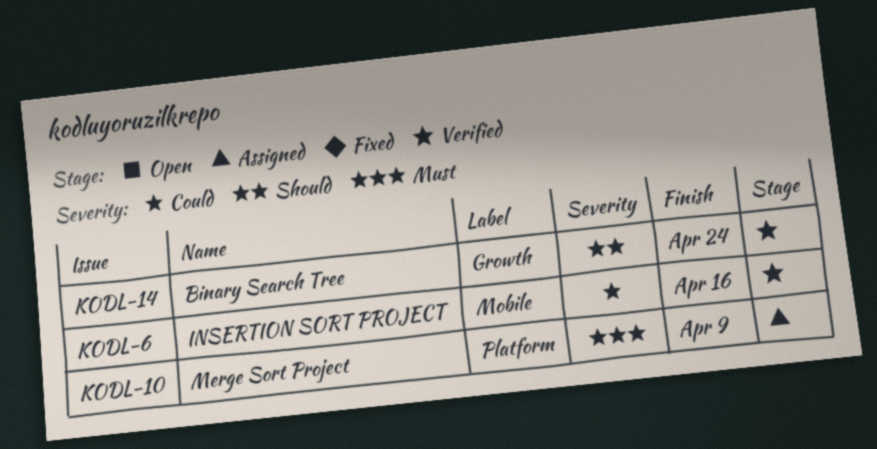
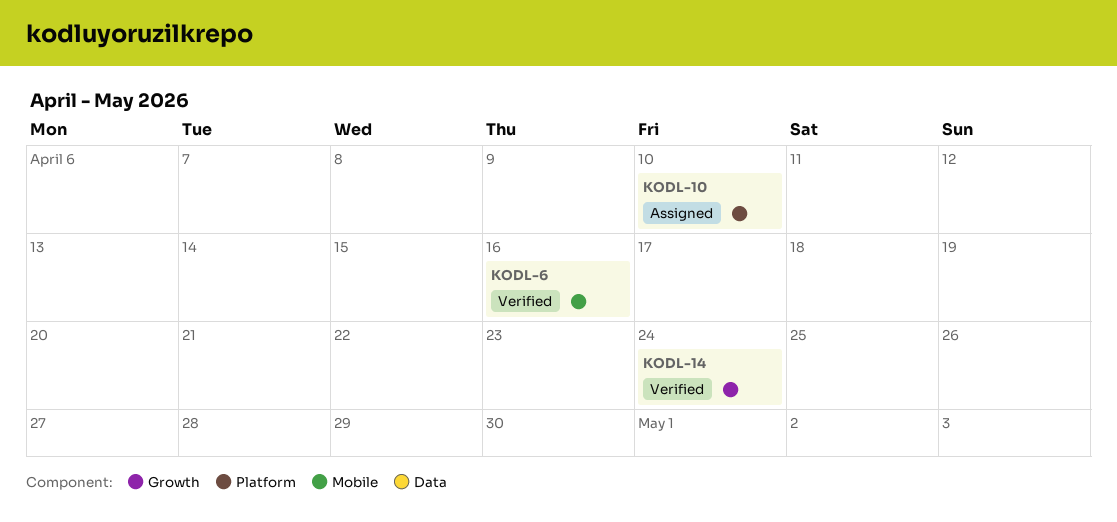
KODL-10, due: Apr 9 -> Apr 10

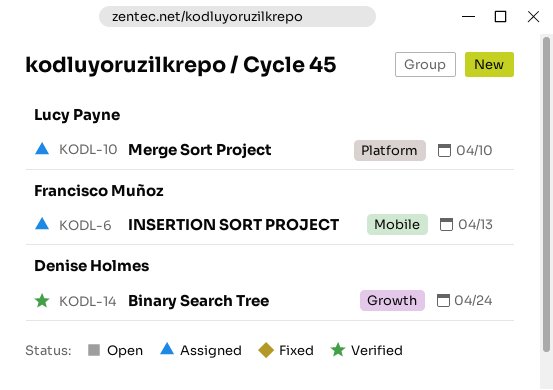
KODL-6, status: Verified -> Assigned
KODL-6, due: Apr 16 -> Apr 13

